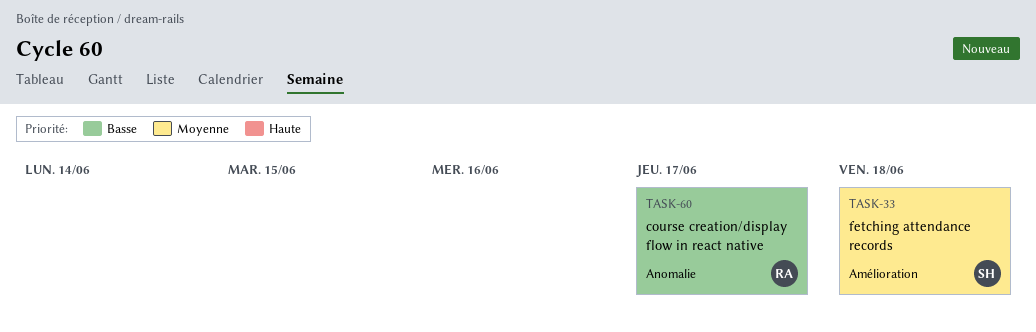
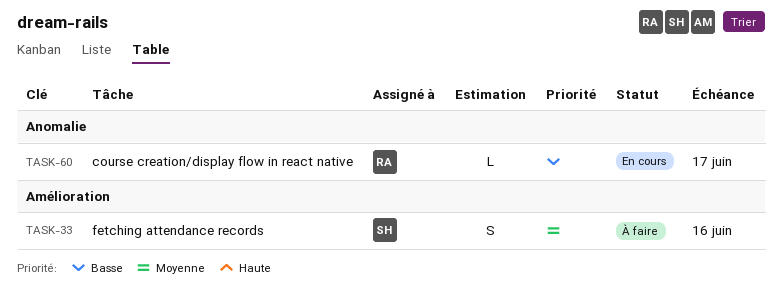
TASK-33, due: Jun 18 -> Jun 16

